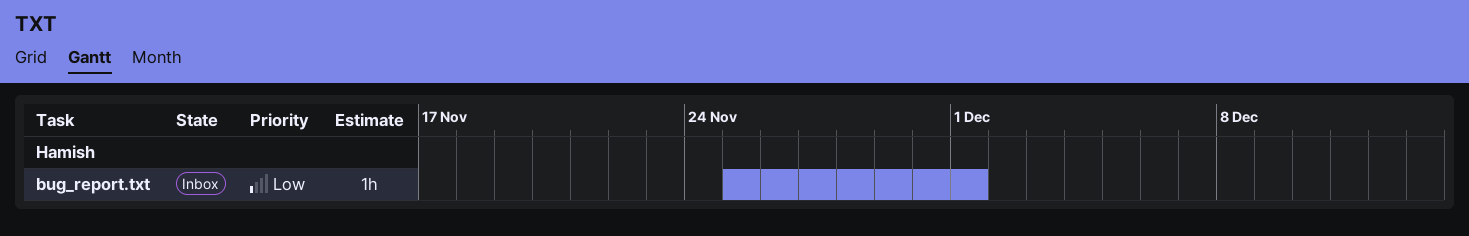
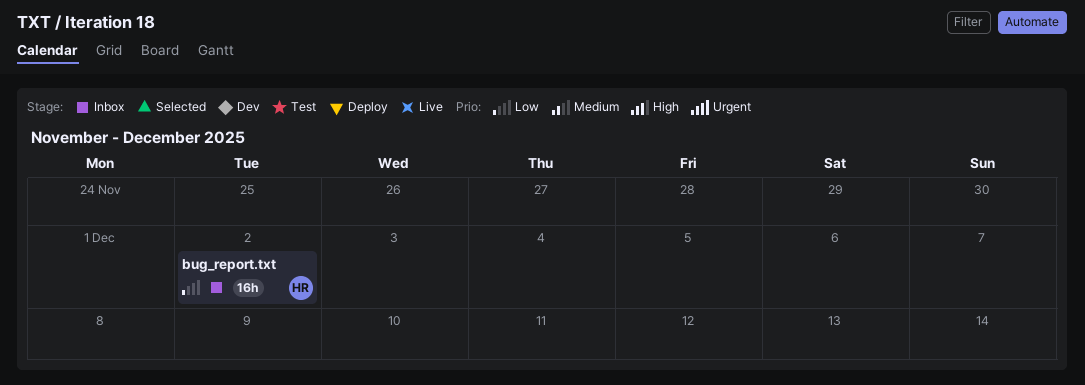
bug_report.txt, estimate: 1h -> 16h
bug_report.txt, due: Dec 1 -> Dec 2

